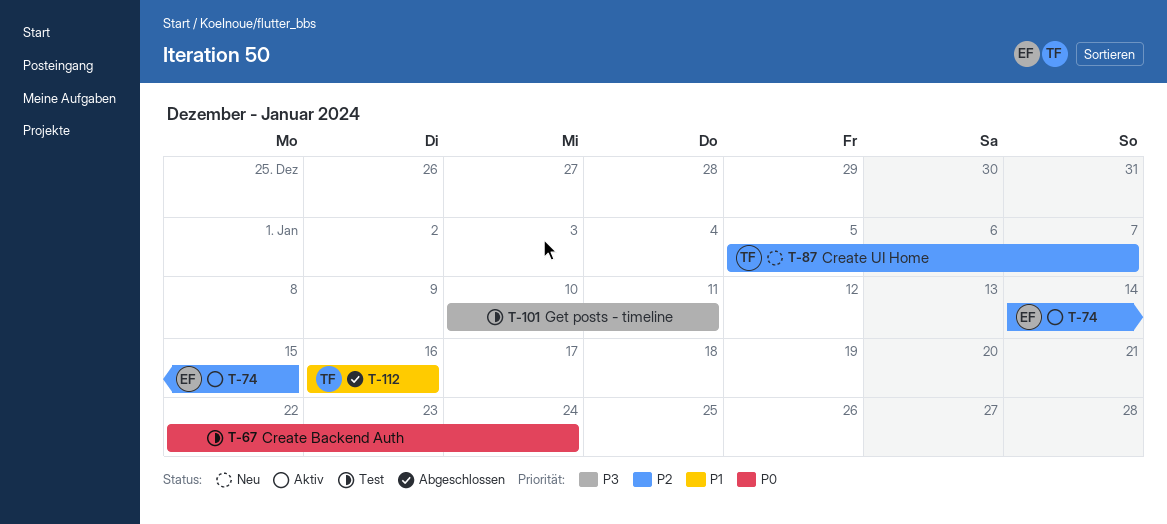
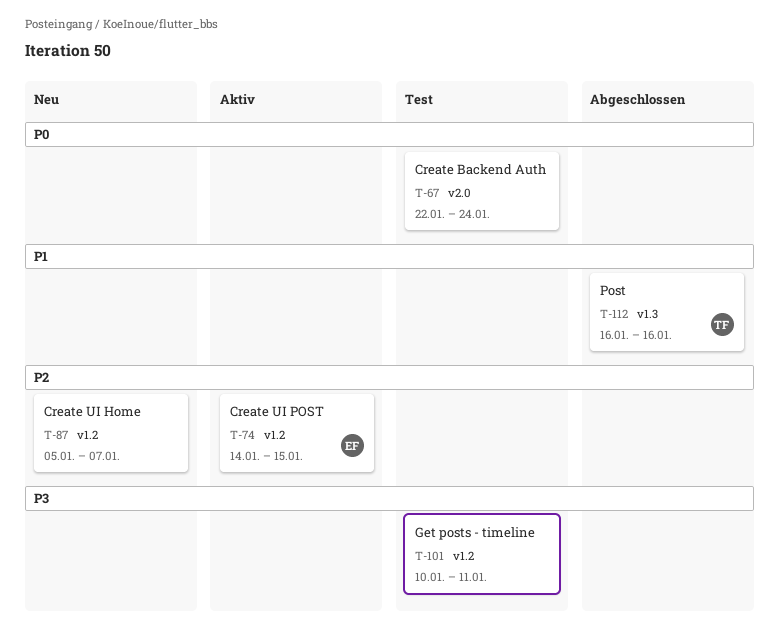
T-87, owner: TF -> none

